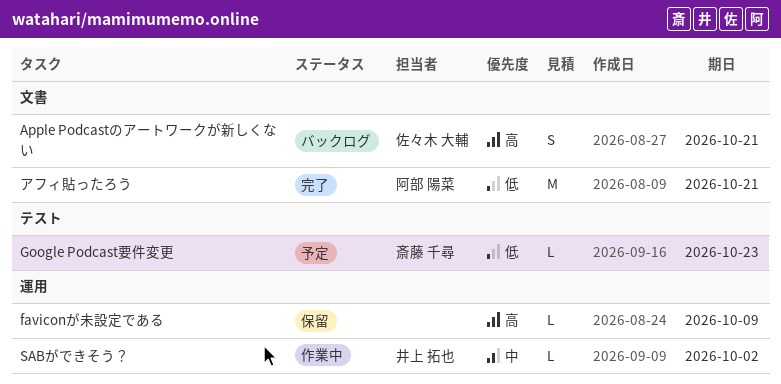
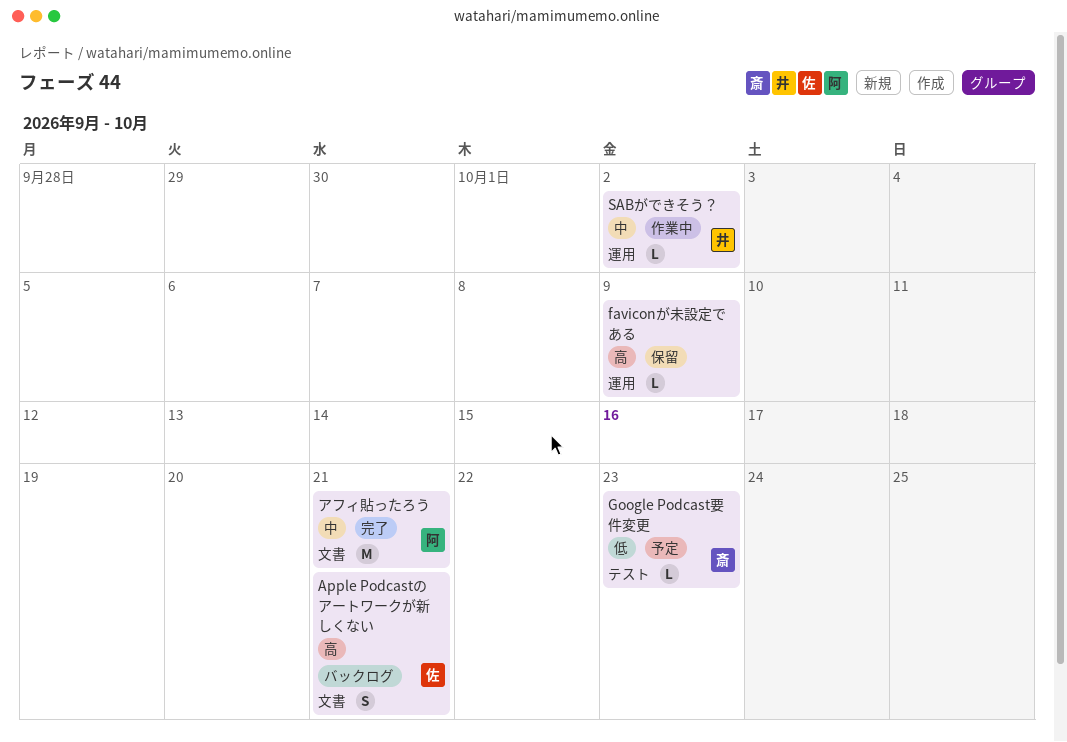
アフィ貼ったろう, priority: 低 -> 中

